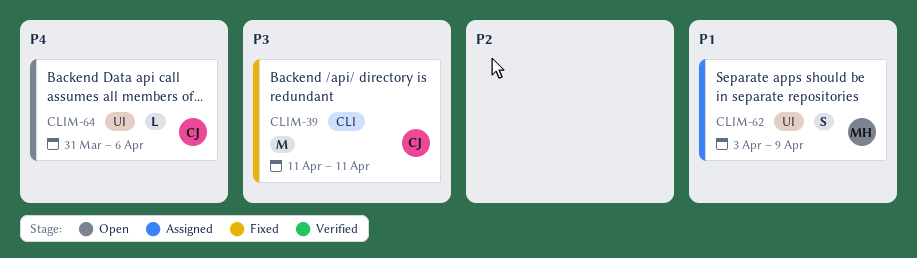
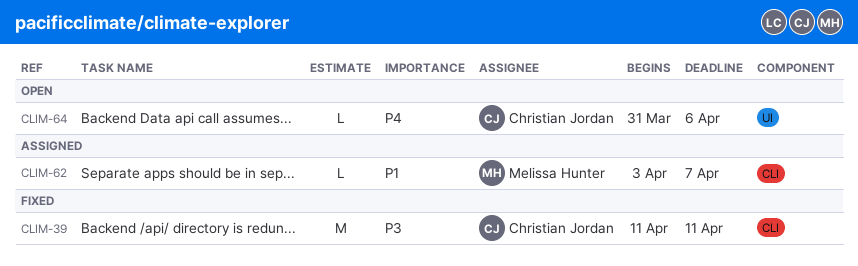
CLIM-62, label: UI -> CLI
CLIM-62, estimate: S -> L
CLIM-62, due: Apr 9 -> Apr 7

